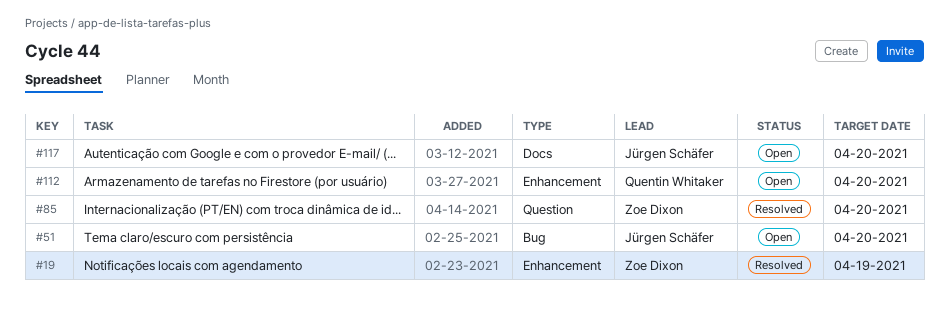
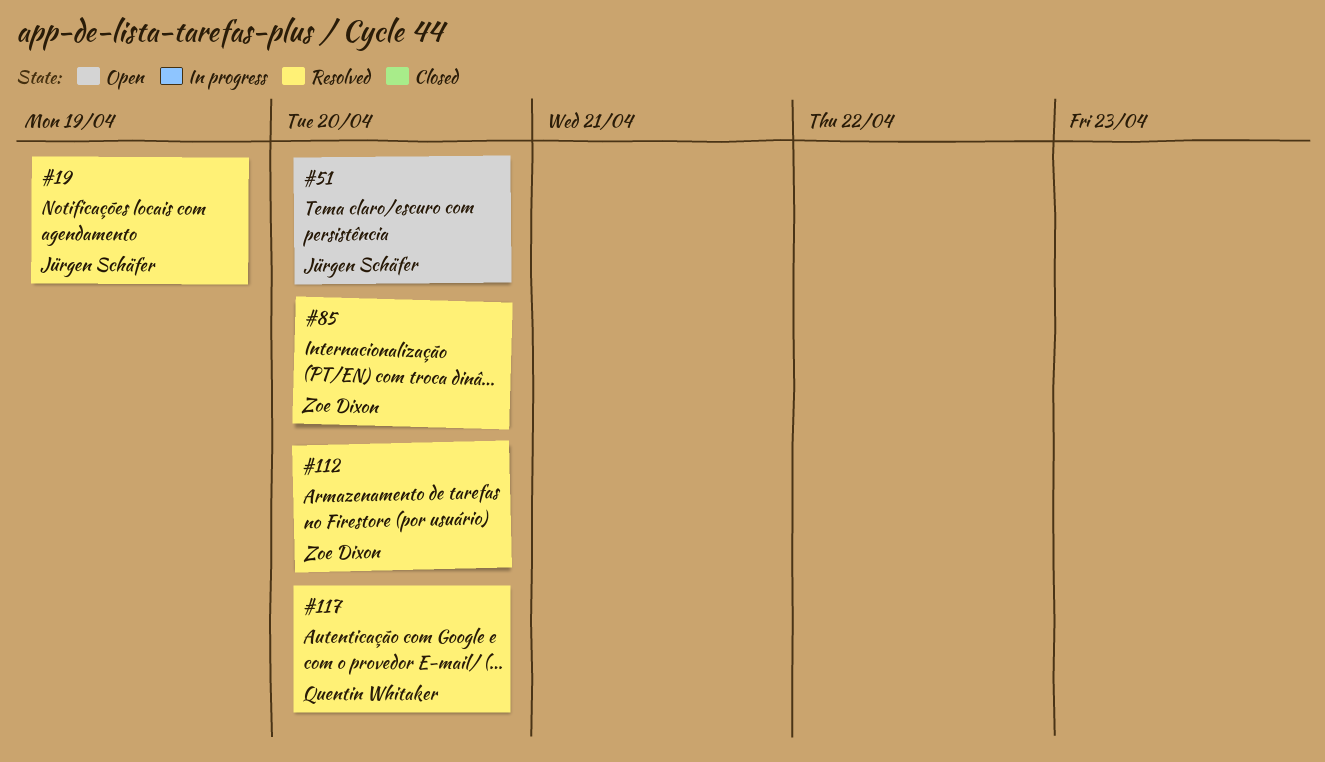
#19, owner: Zoe Dixon -> Jürgen Schäfer
#112, status: Open -> Resolved
#112, owner: Quentin Whitaker -> Zoe Dixon
#117, status: Open -> Resolved
#117, owner: Jürgen Schäfer -> Quentin Whitaker

